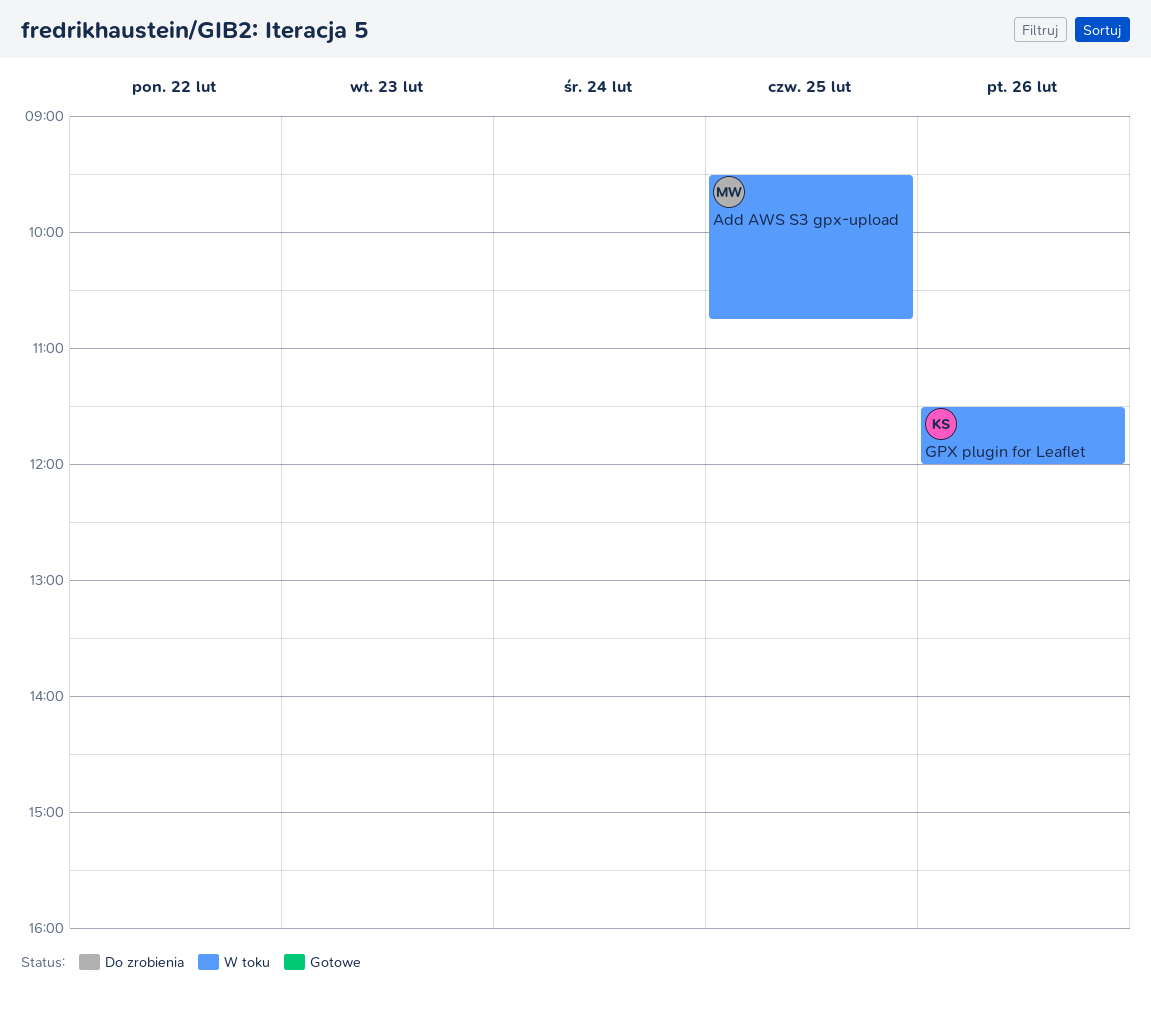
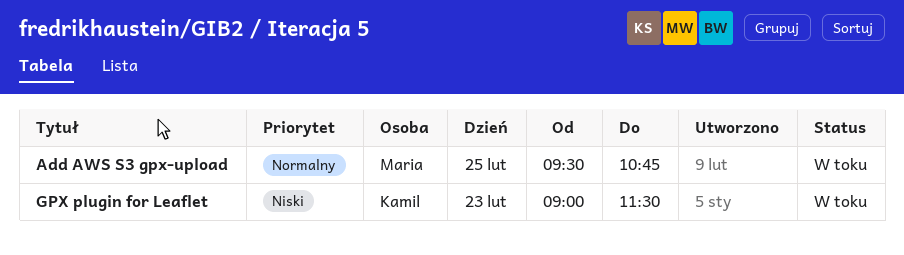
GPX plugin for Leaflet, day: Feb 26 -> Feb 23
GPX plugin for Leaflet, begins: 11:30 -> 09:00
GPX plugin for Leaflet, ends: 12:00 -> 11:30

